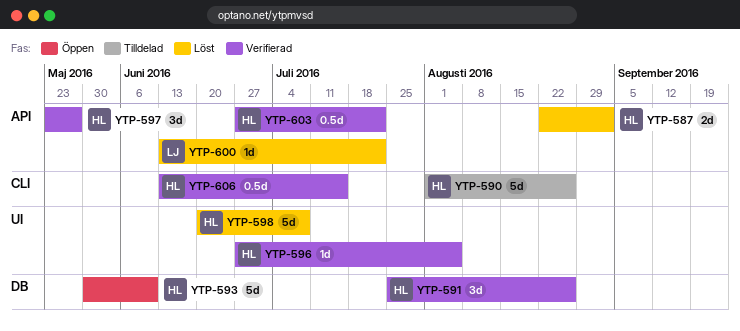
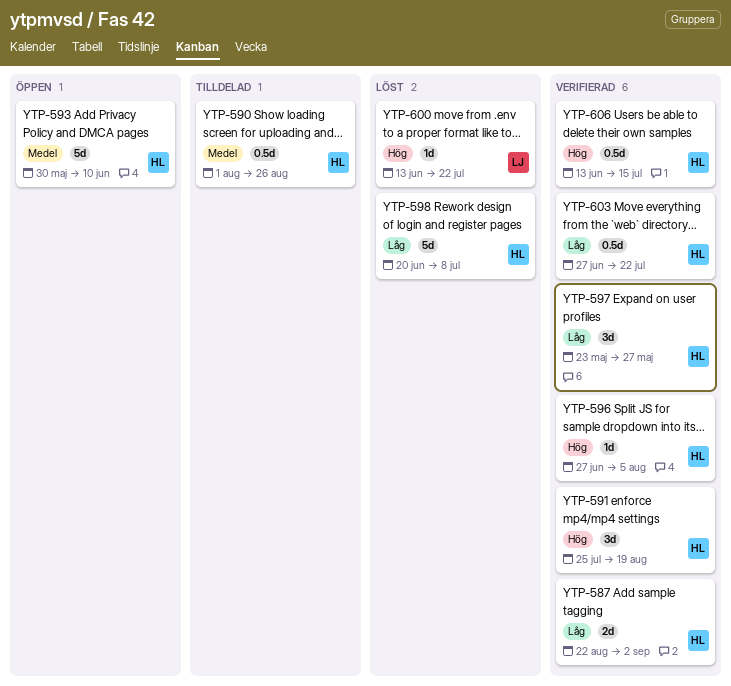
YTP-587, status: Löst -> Verifierad
YTP-590, estimate: 5d -> 0.5d
YTP-591, due: Aug 26 -> Aug 19

